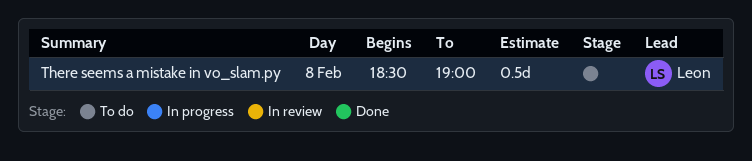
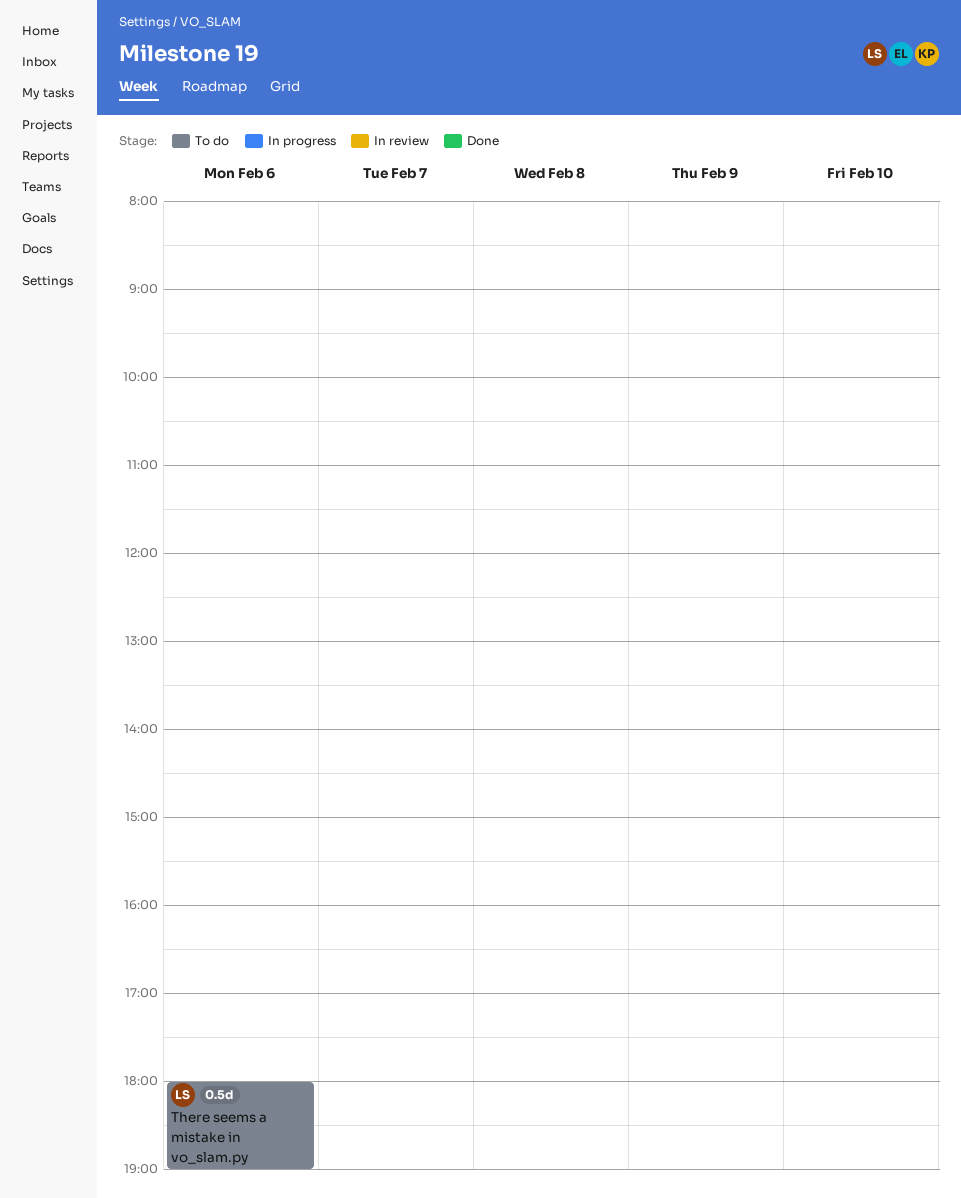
There seems a mistake in vo_slam.py, day: Feb 8 -> Feb 6
There seems a mistake in vo_slam.py, begins: 18:30 -> 18:00

